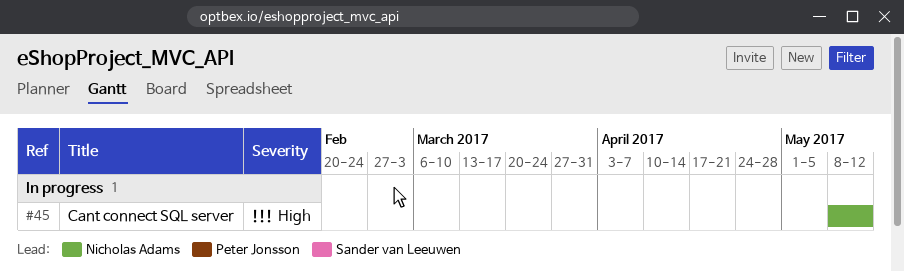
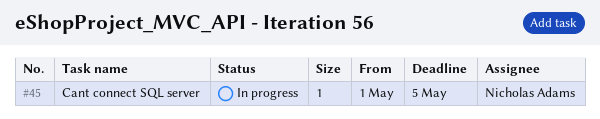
#45, start: May 8 -> May 1
#45, due: May 12 -> May 5

